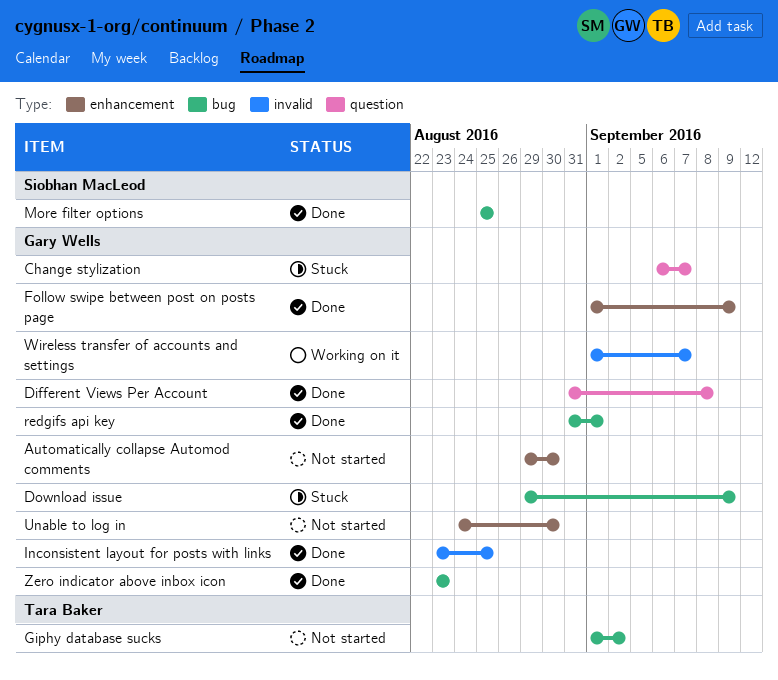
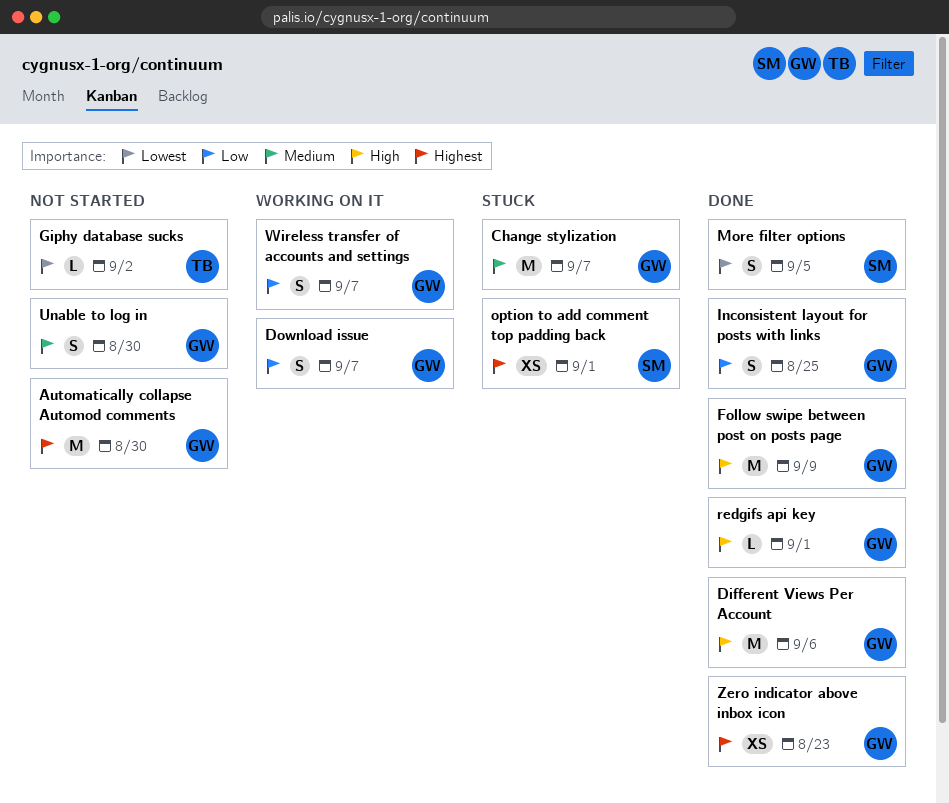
Different Views Per Account, due: Sep 8 -> Sep 6
Download issue, status: Stuck -> Working on it
Download issue, due: Sep 9 -> Sep 7
More filter options, due: Aug 25 -> Sep 5
option to add comment top padding back: none -> present

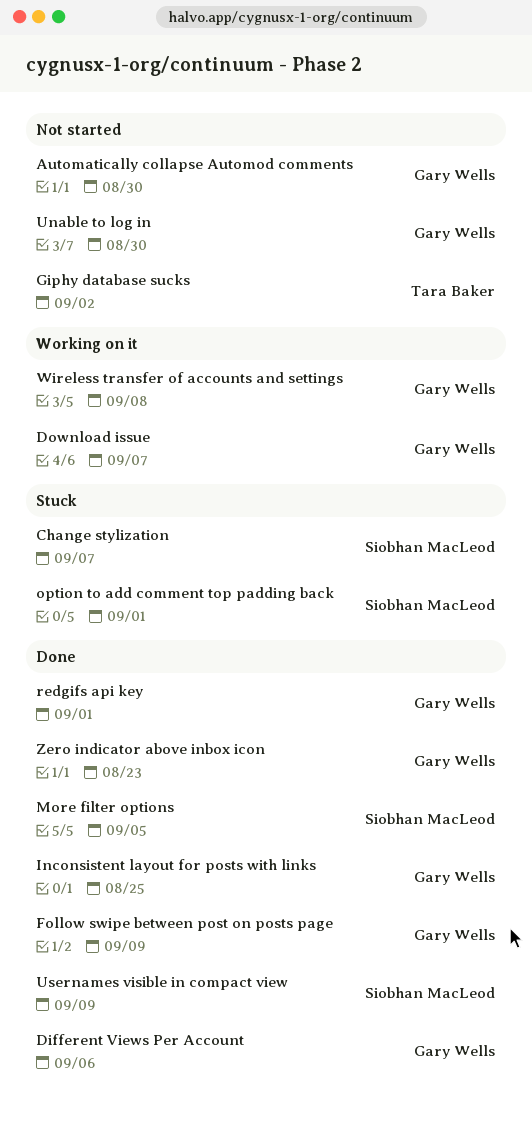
Change stylization, owner: Gary Wells -> Siobhan MacLeod
Usernames visible in compact view: none -> present
Wireless transfer of accounts and settings, due: Sep 7 -> Sep 8

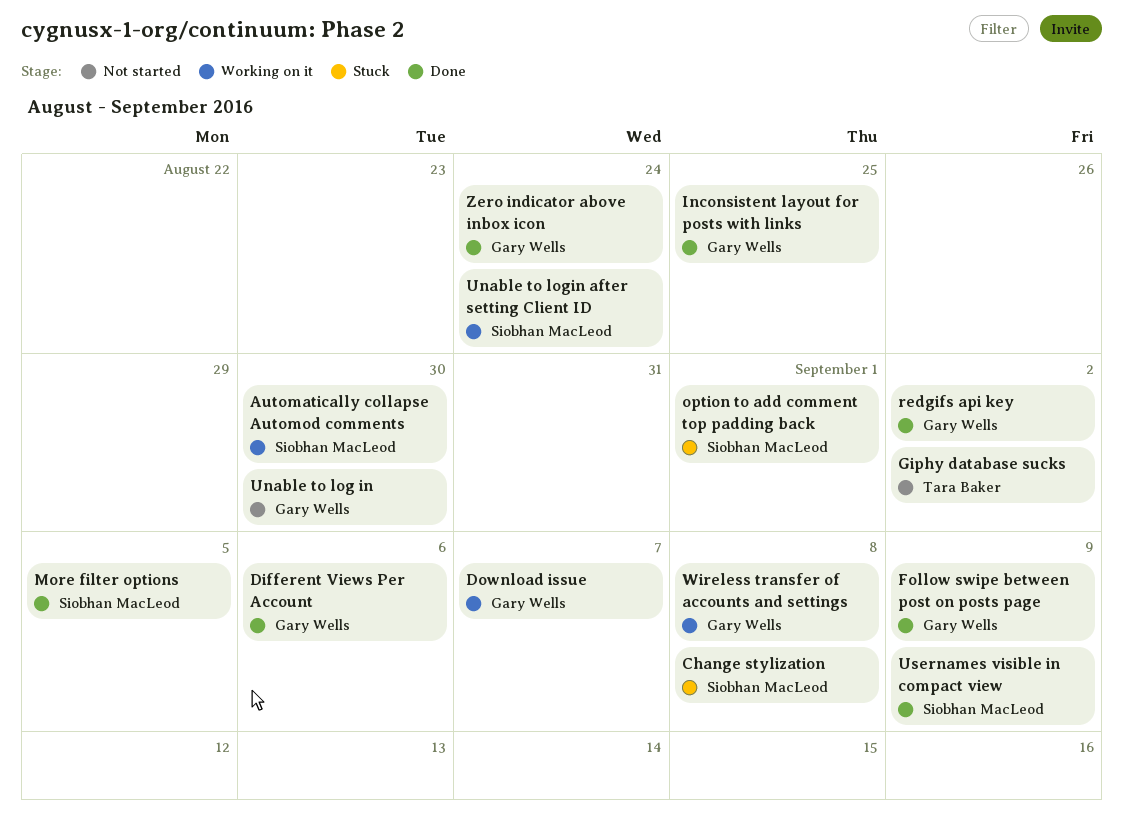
Automatically collapse Automod comments, status: Not started -> Working on it
Automatically collapse Automod comments, owner: Gary Wells -> Siobhan MacLeod
Change stylization, due: Sep 7 -> Sep 8
redgifs api key, due: Sep 1 -> Sep 2
Unable to login after setting Client ID: none -> present
Zero indicator above inbox icon, due: Aug 23 -> Aug 24

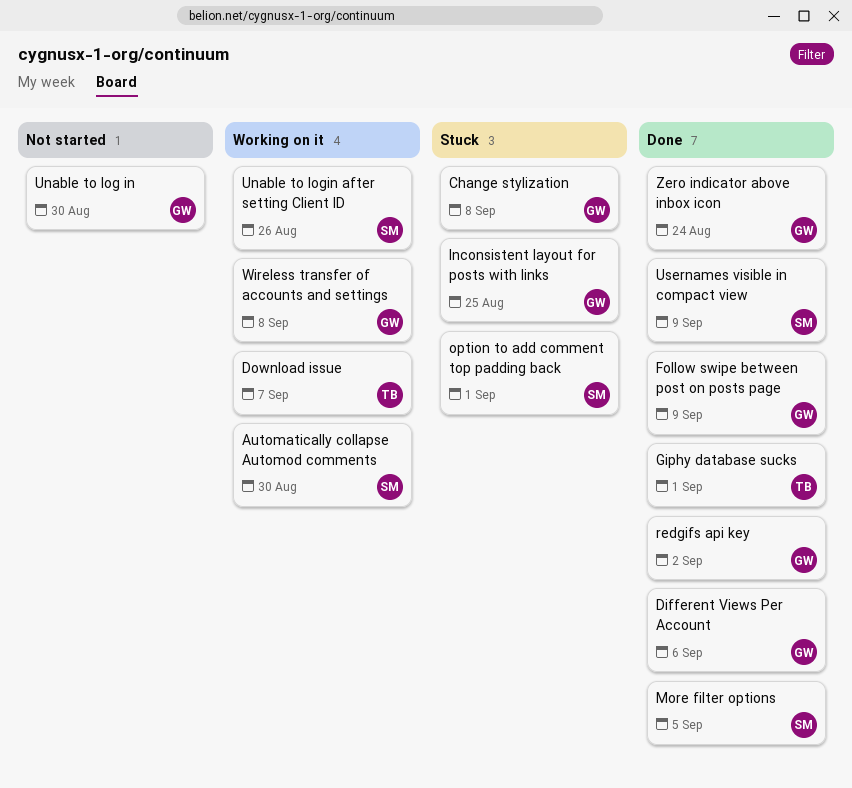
Change stylization, owner: Siobhan MacLeod -> Gary Wells
Download issue, owner: Gary Wells -> Tara Baker
Giphy database sucks, status: Not started -> Done
Giphy database sucks, due: Sep 2 -> Sep 1
Inconsistent layout for posts with links, status: Done -> Stuck
Unable to login after setting Client ID, due: Aug 24 -> Aug 26

